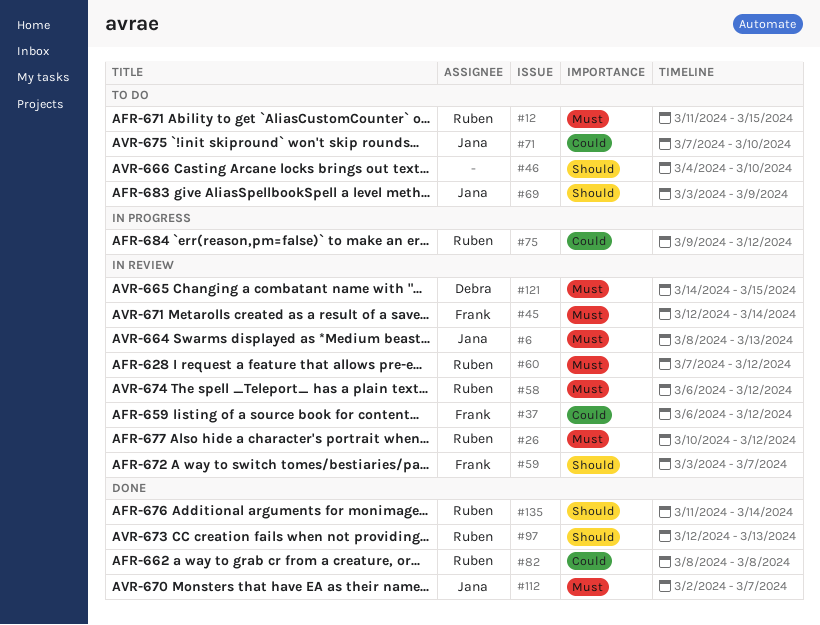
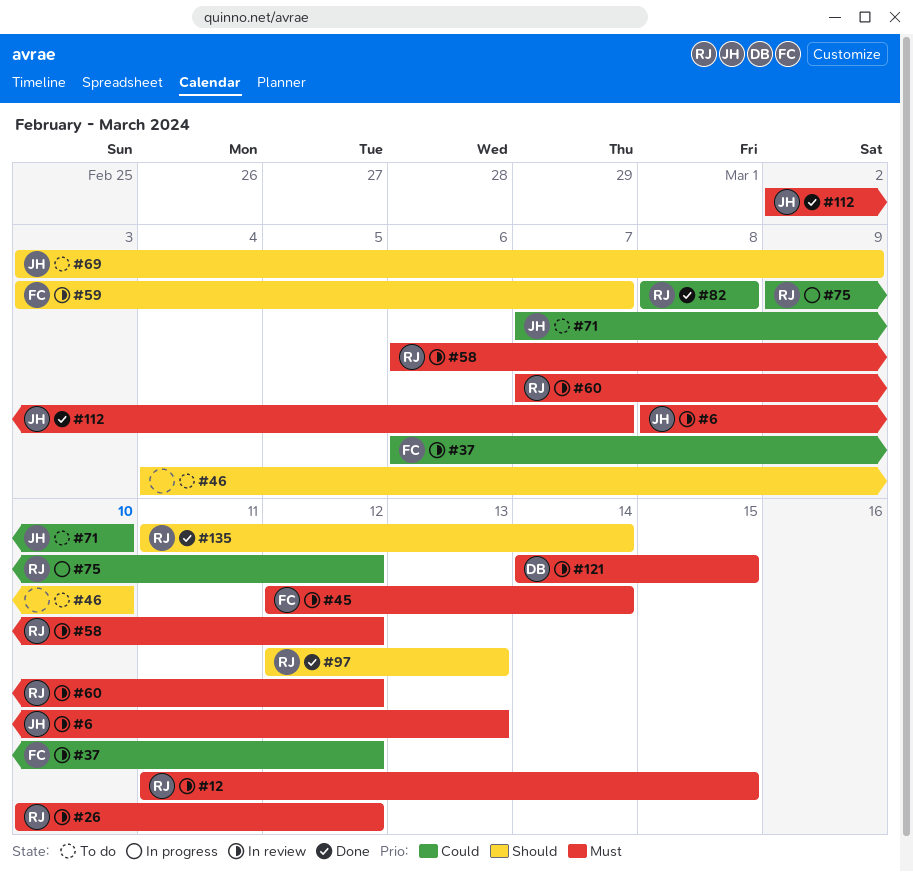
#12, status: To do -> In review

